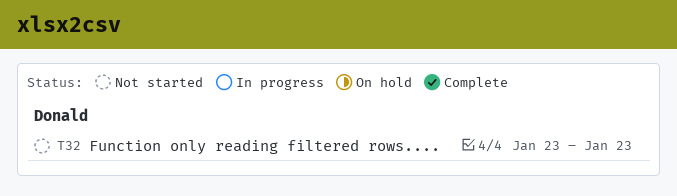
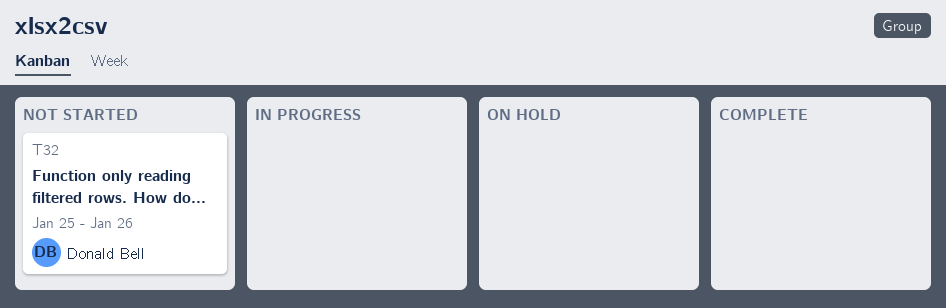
T32, start: Jan 23 -> Jan 25
T32, due: Jan 23 -> Jan 26

